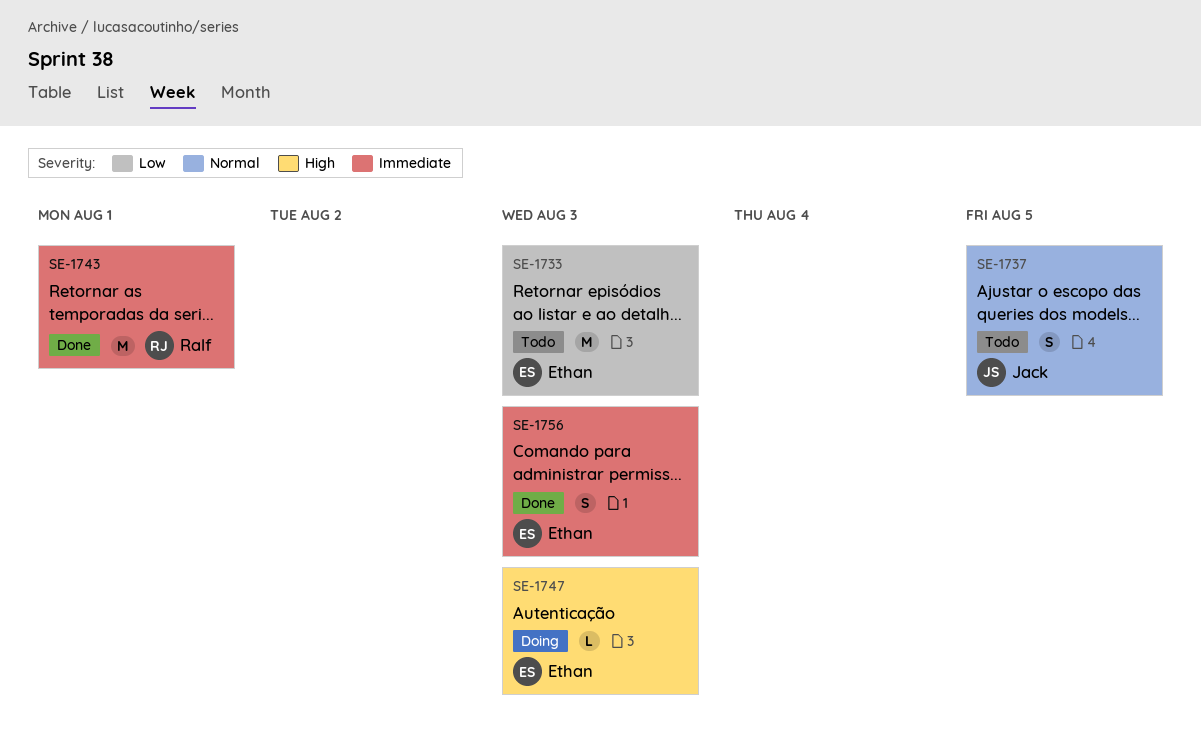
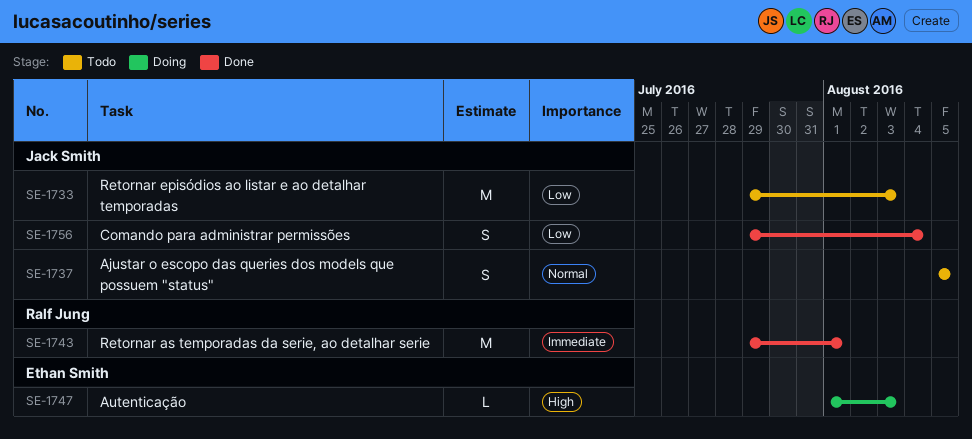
SE-1733, owner: Ethan Smith -> Jack Smith
SE-1756, owner: Ethan Smith -> Jack Smith
SE-1756, priority: Immediate -> Low
SE-1756, due: Aug 3 -> Aug 4

